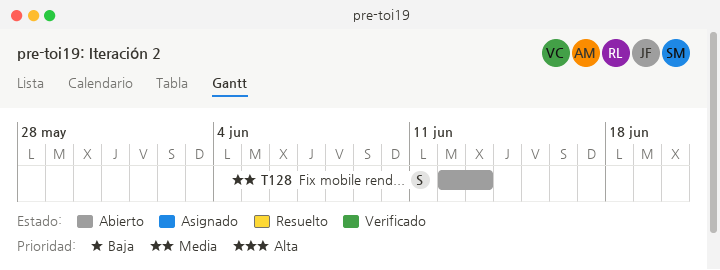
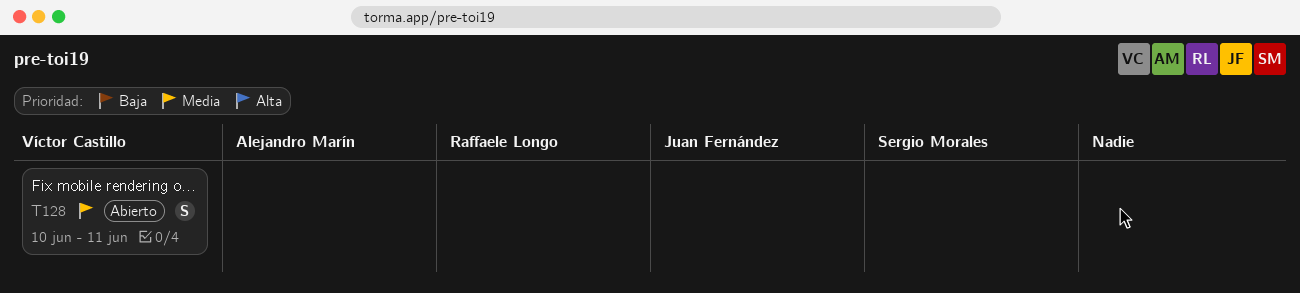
T128, start: Jun 12 -> Jun 10
T128, due: Jun 13 -> Jun 11

